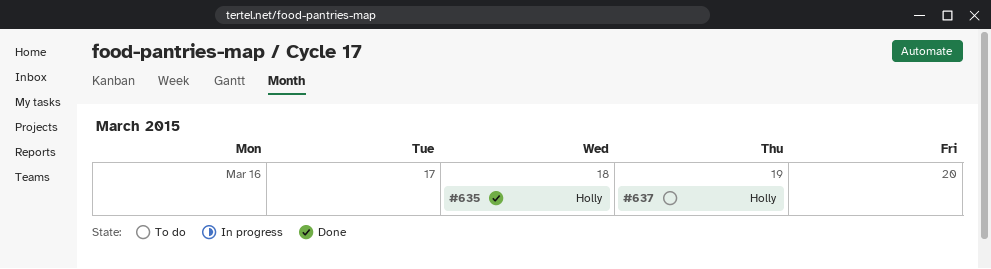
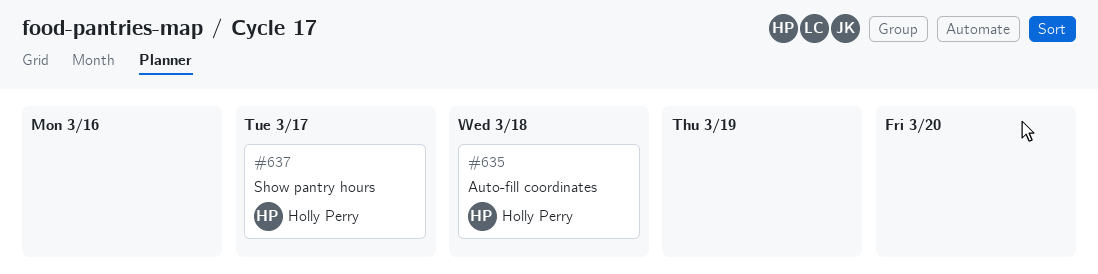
#637, due: Mar 19 -> Mar 17

